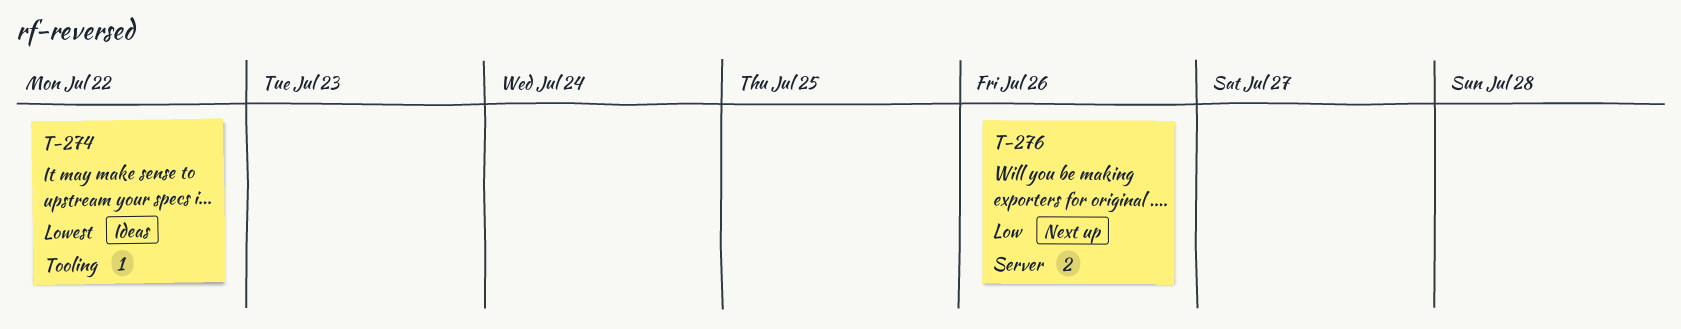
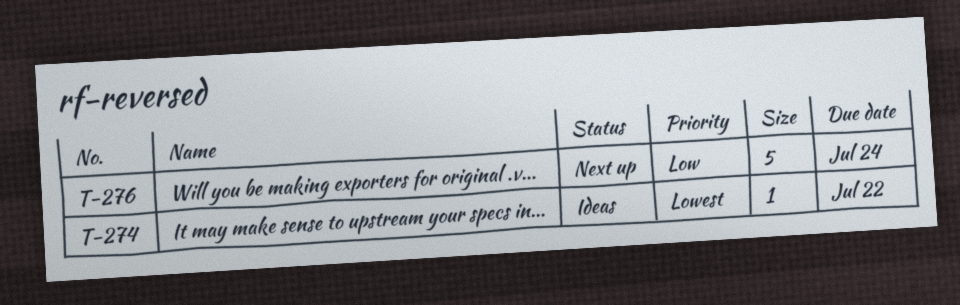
T-276, estimate: 2 -> 5
T-276, due: Jul 26 -> Jul 24

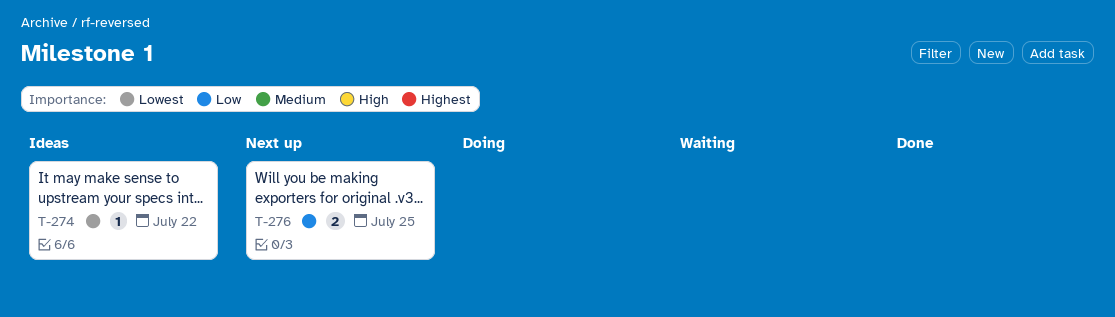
T-276, estimate: 5 -> 2
T-276, due: Jul 24 -> Jul 25

